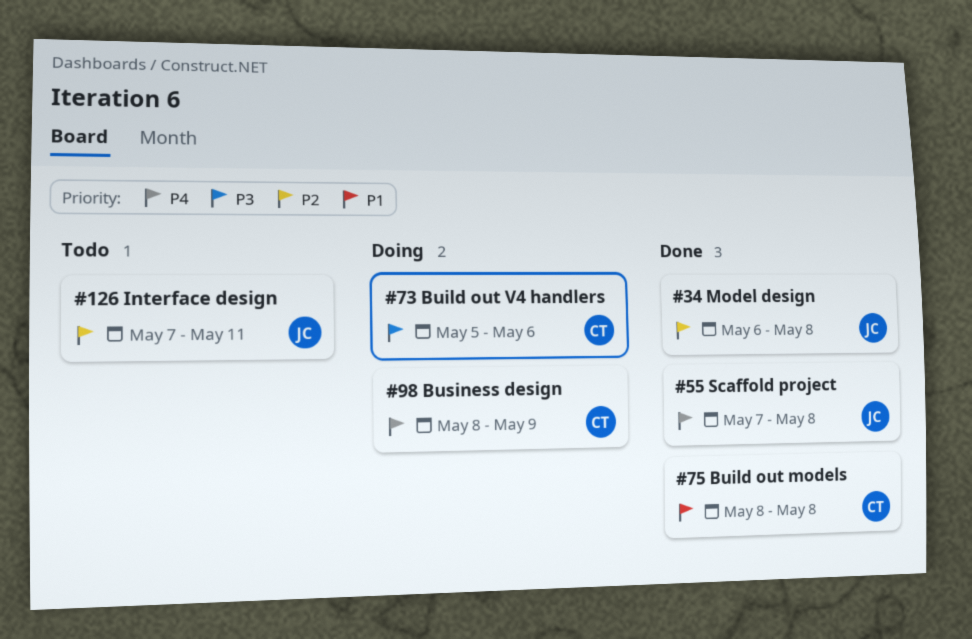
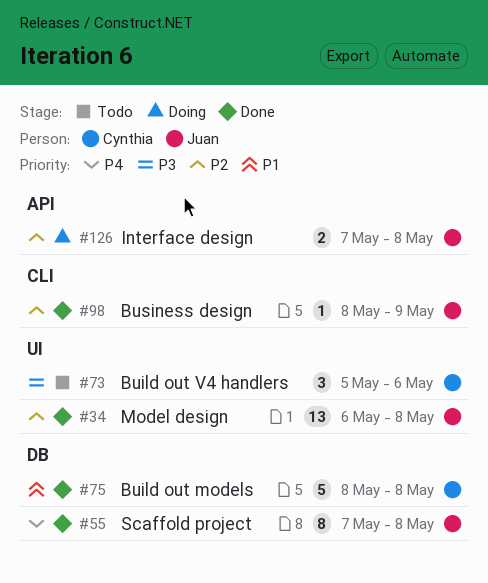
#73, status: Doing -> Todo
#98, status: Doing -> Done
#98, owner: Cynthia -> Juan
#98, priority: P4 -> P2
#126, status: Todo -> Doing
#126, due: May 11 -> May 8

